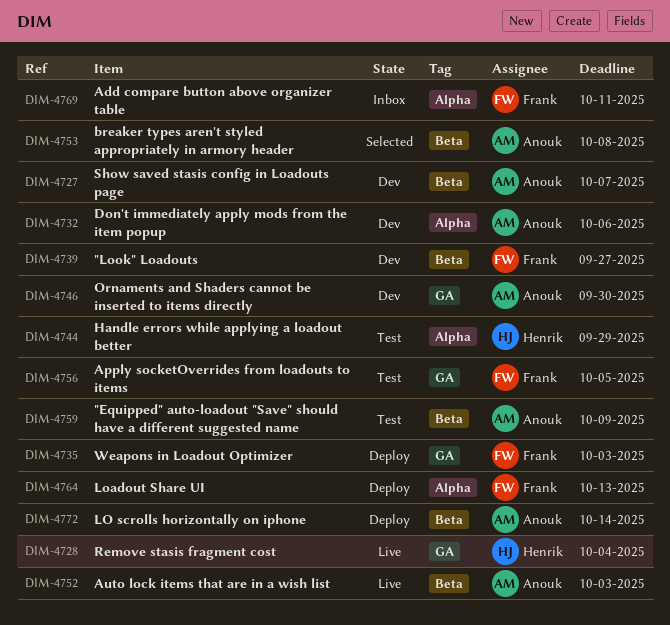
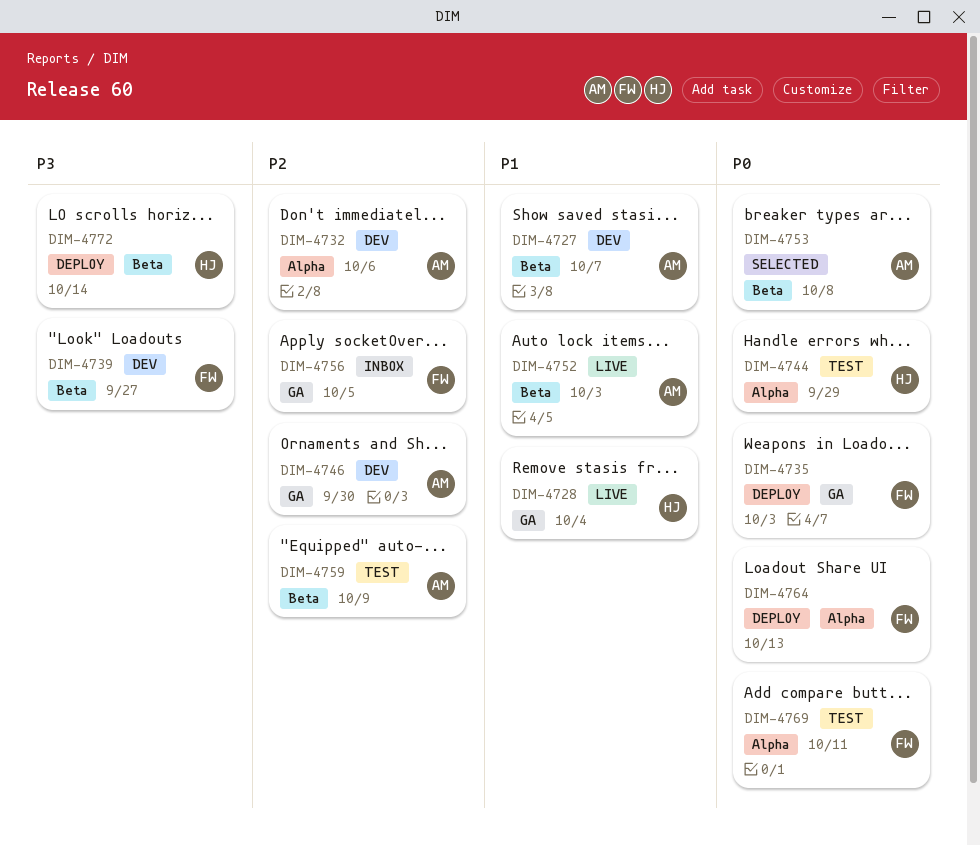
DIM-4756, status: Test -> Inbox
DIM-4769, status: Inbox -> Test
DIM-4772, owner: Anouk -> Henrik

